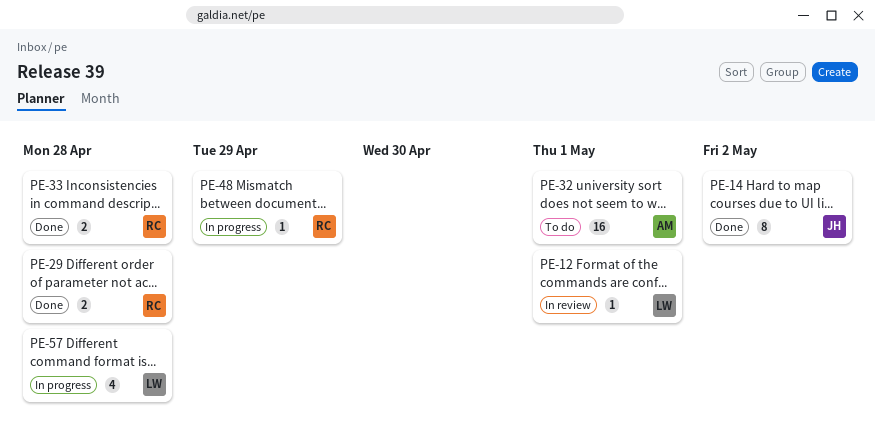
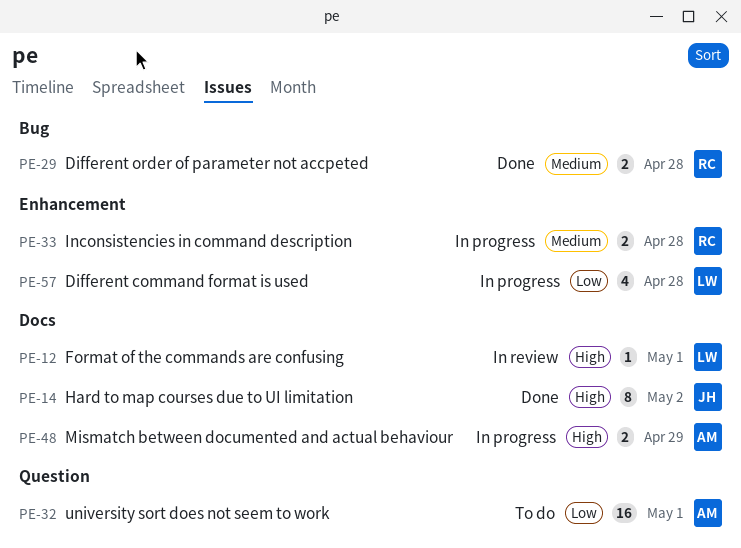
PE-33, status: Done -> In progress
PE-48, owner: RC -> AM
PE-48, estimate: 1 -> 2

